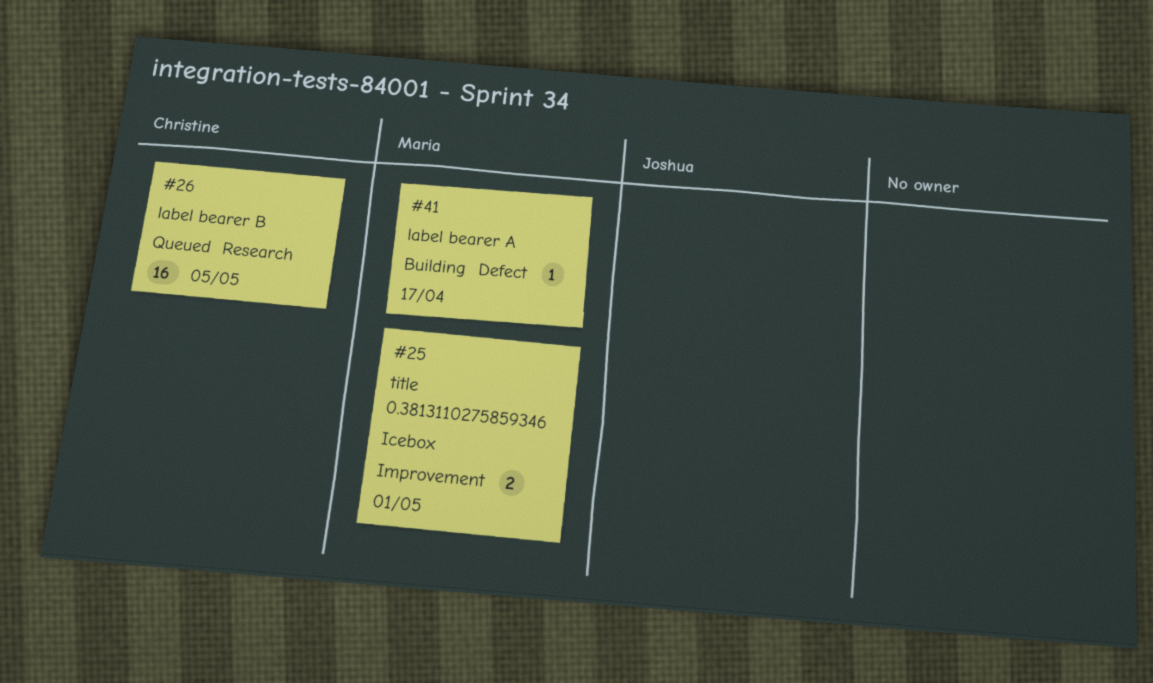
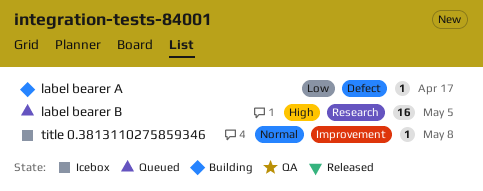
title 0.3813110275859346, estimate: 2 -> 1
title 0.3813110275859346, due: May 1 -> May 8

